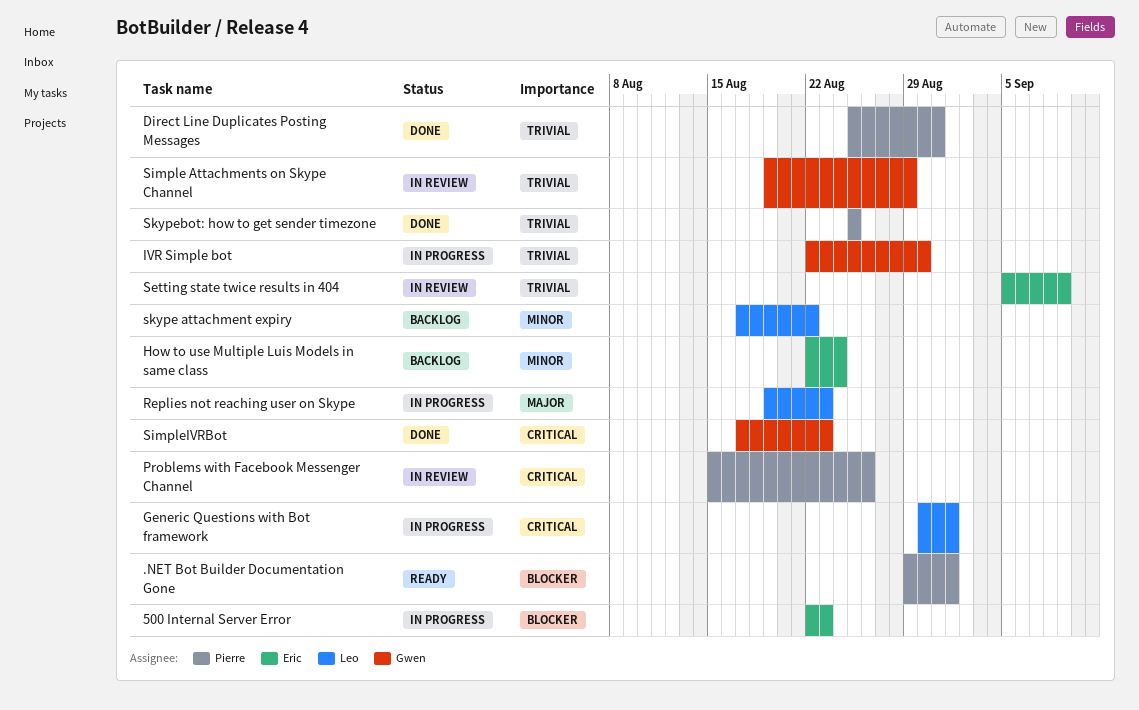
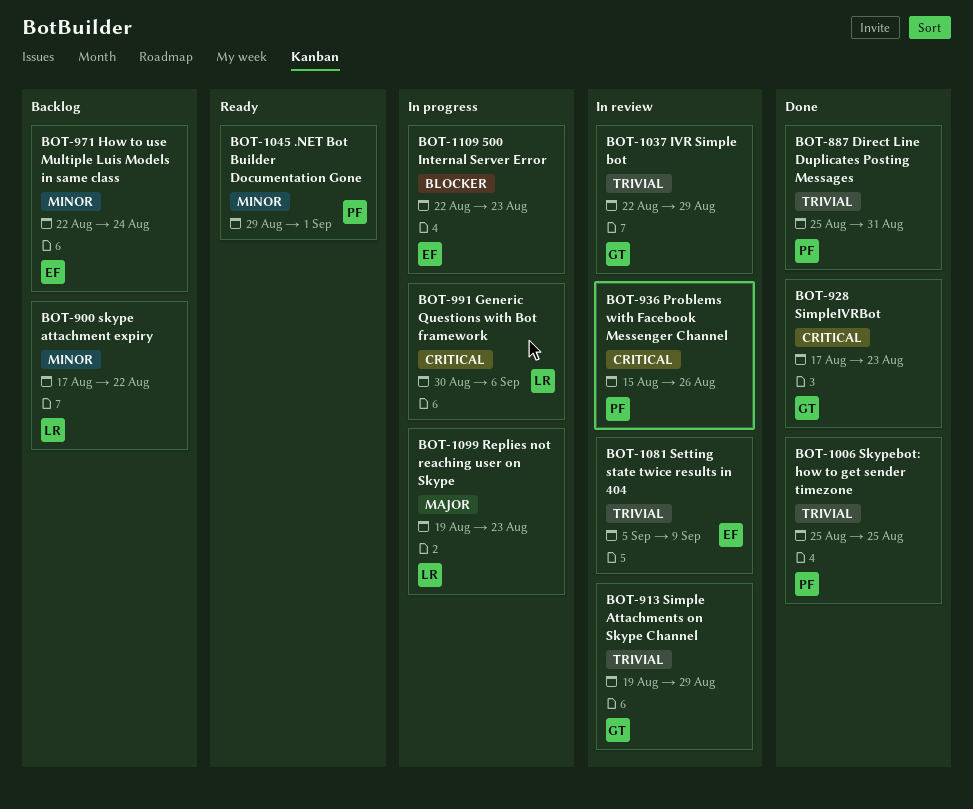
.NET Bot Builder Documentation Gone, priority: Blocker -> Minor
Generic Questions with Bot framework, due: Sep 1 -> Sep 6
IVR Simple bot, status: In progress -> In review
IVR Simple bot, due: Aug 30 -> Aug 29

